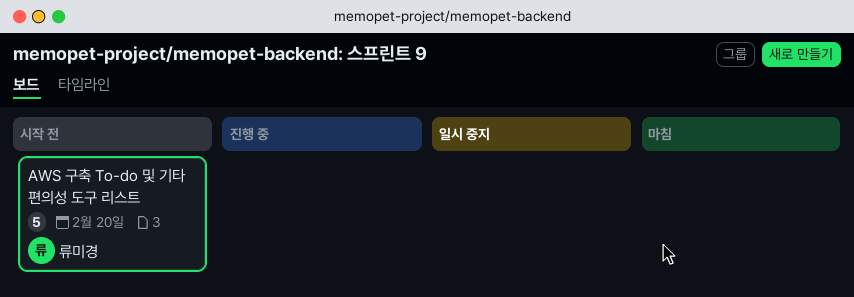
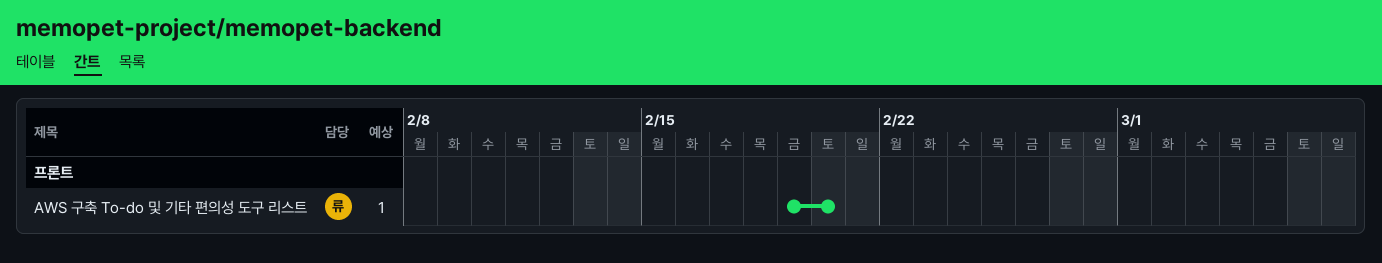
AWS 구축 To-do 및 기타 편의성 도구 리스트, estimate: 5 -> 1

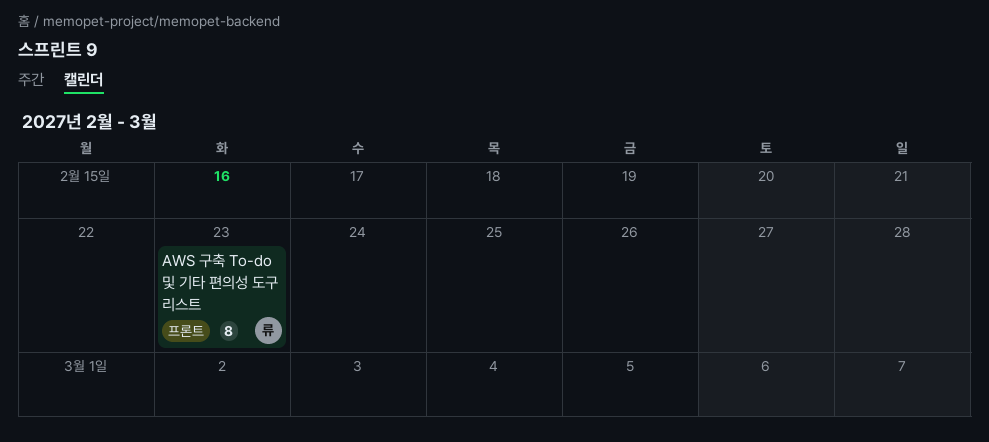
AWS 구축 To-do 및 기타 편의성 도구 리스트, estimate: 1 -> 8
AWS 구축 To-do 및 기타 편의성 도구 리스트, due: Feb 20 -> Feb 23

